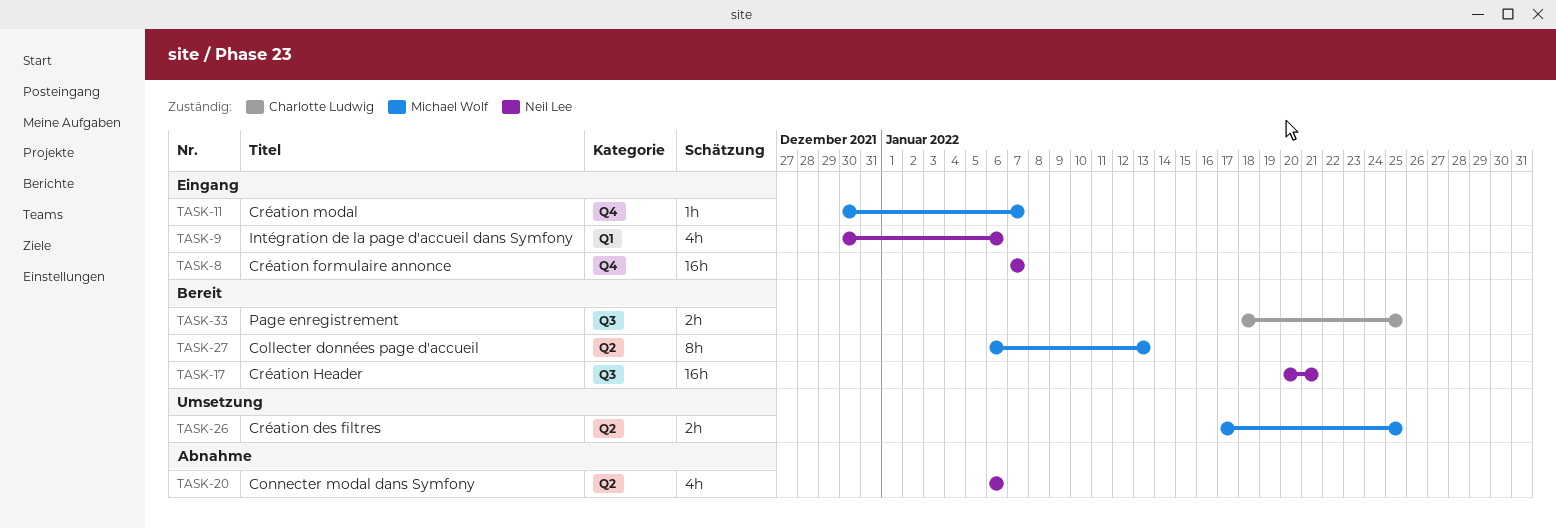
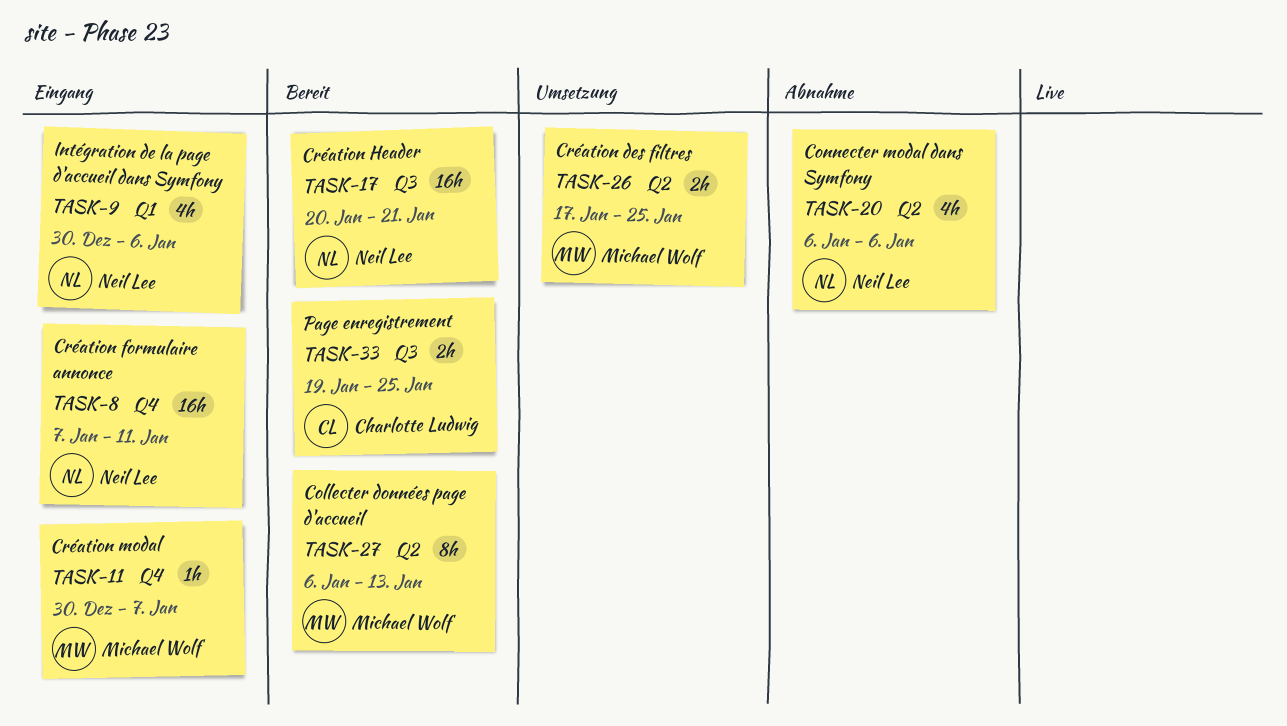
TASK-8, due: Jan 7 -> Jan 11
TASK-33, start: Jan 18 -> Jan 19

